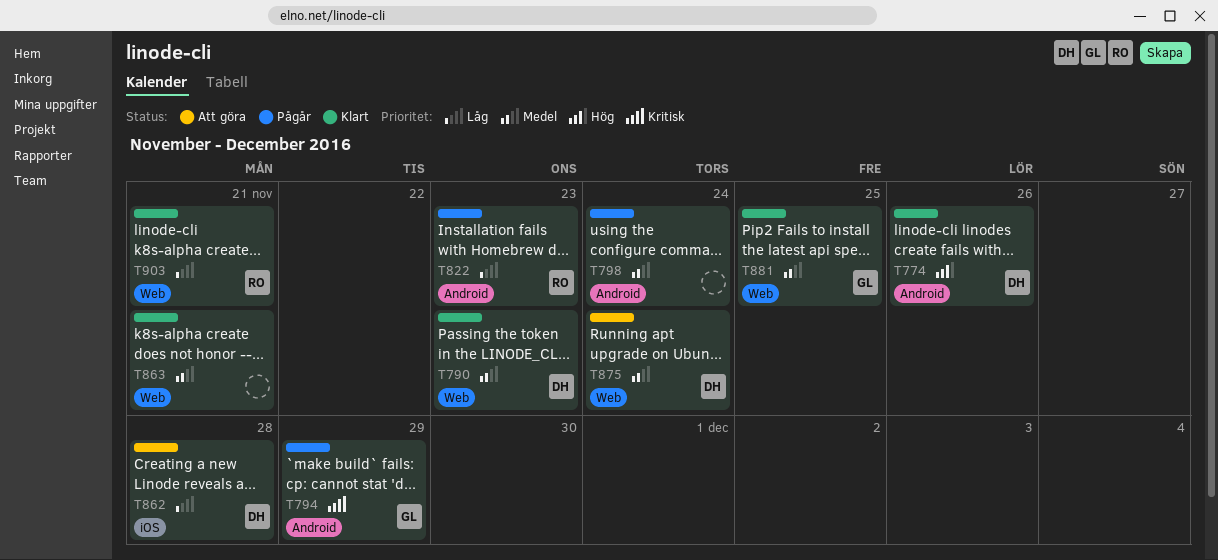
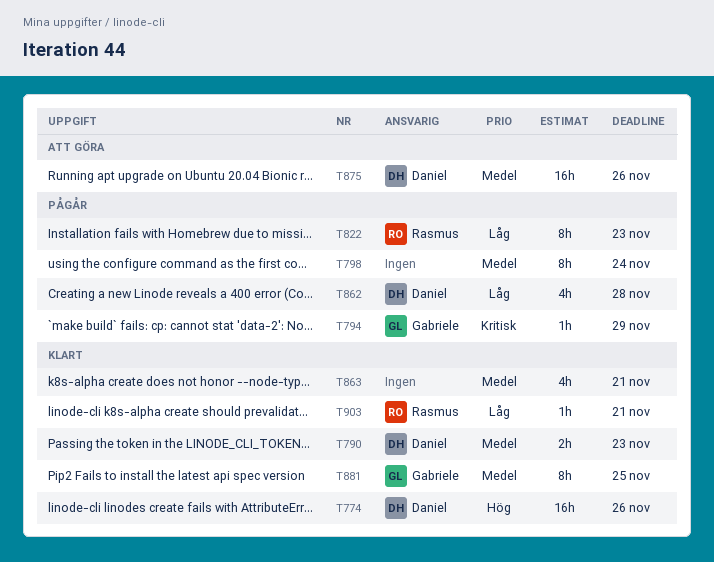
T862, status: Att göra -> Pågår
T875, due: Nov 24 -> Nov 26

